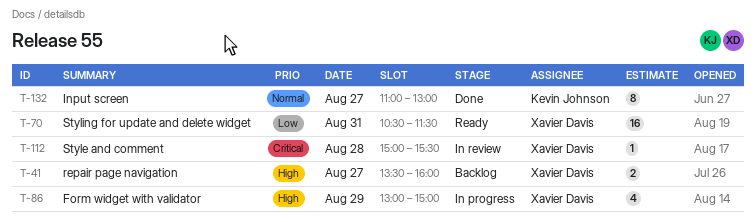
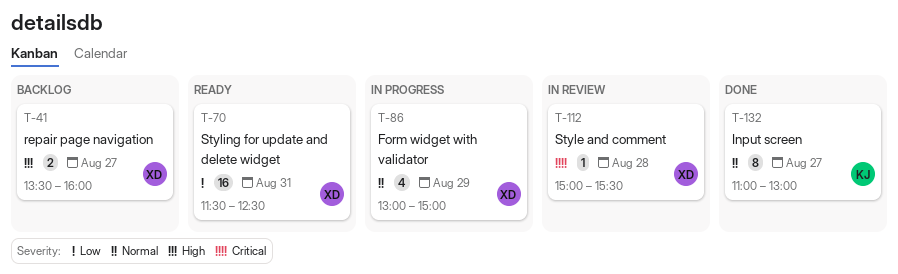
T-70, begins: 10:30 -> 11:30
T-70, ends: 11:30 -> 12:30
T-86, priority: High -> Normal

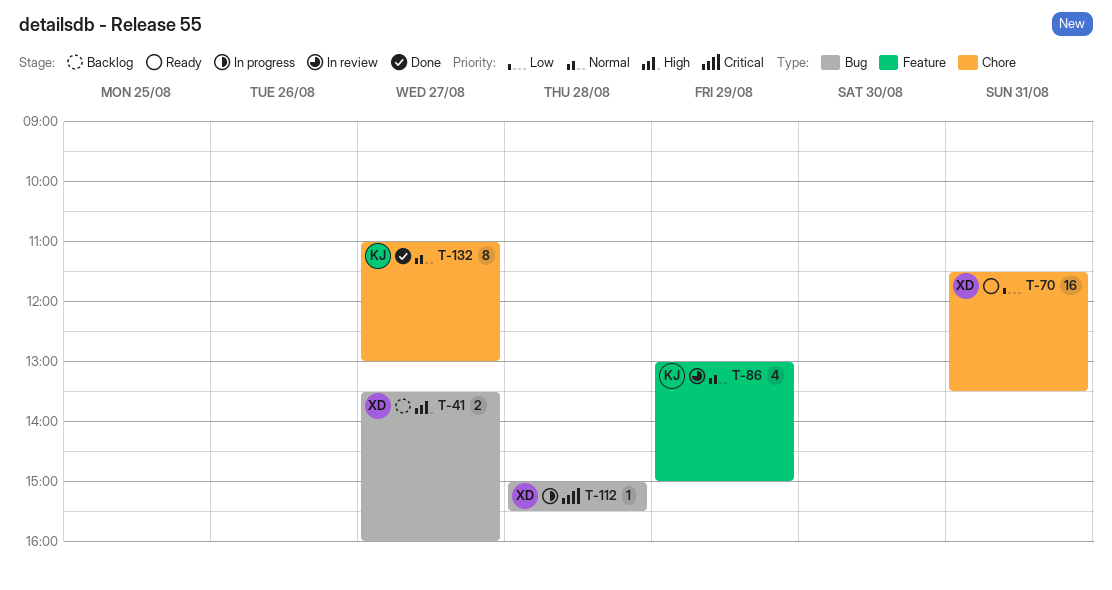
T-70, ends: 12:30 -> 13:30
T-86, status: In progress -> In review
T-86, owner: XD -> KJ
T-112, status: In review -> In progress

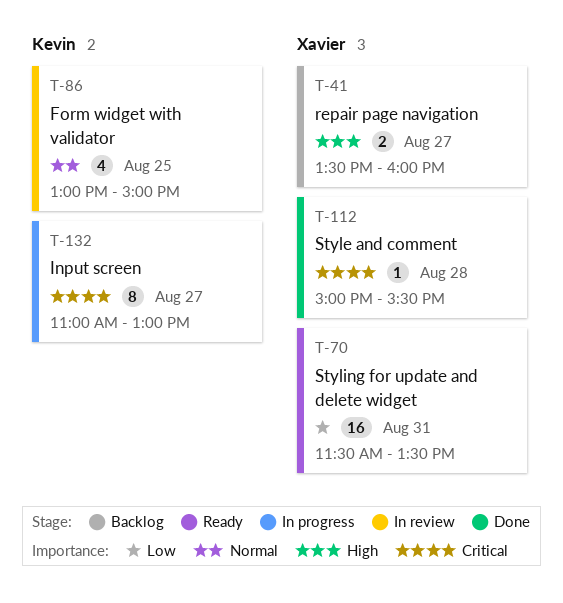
T-86, day: Aug 29 -> Aug 25
T-112, status: In progress -> Done
T-132, status: Done -> In progress
T-132, priority: Normal -> Critical

